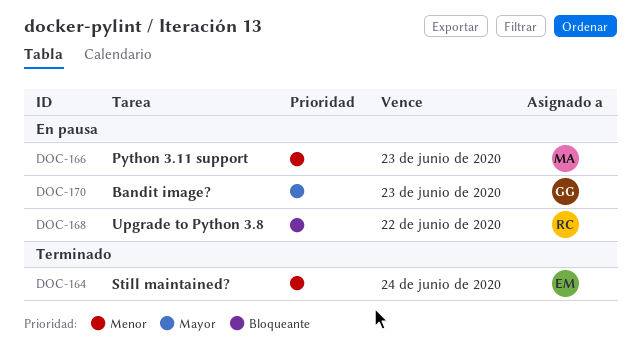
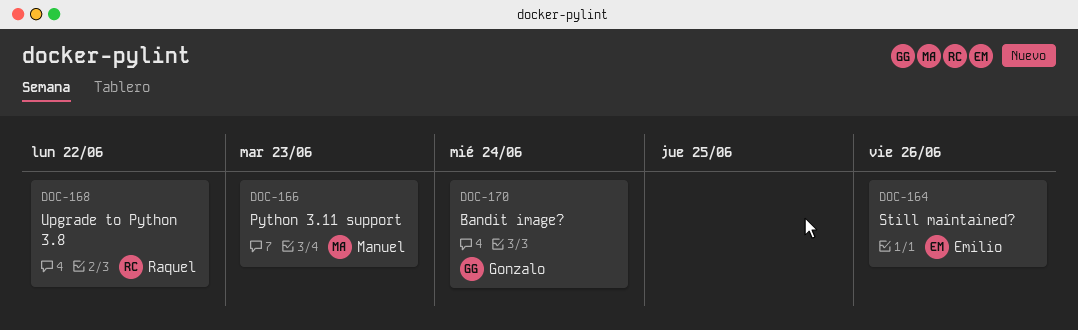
DOC-164, due: Jun 24 -> Jun 26
DOC-170, due: Jun 23 -> Jun 24

